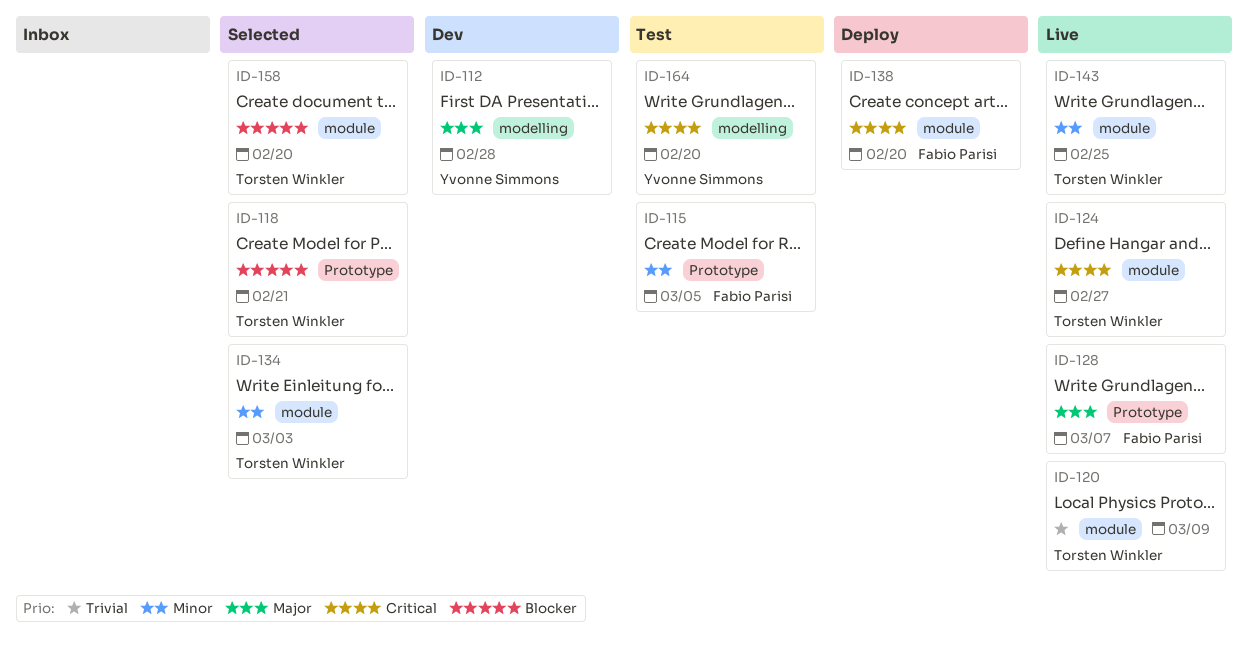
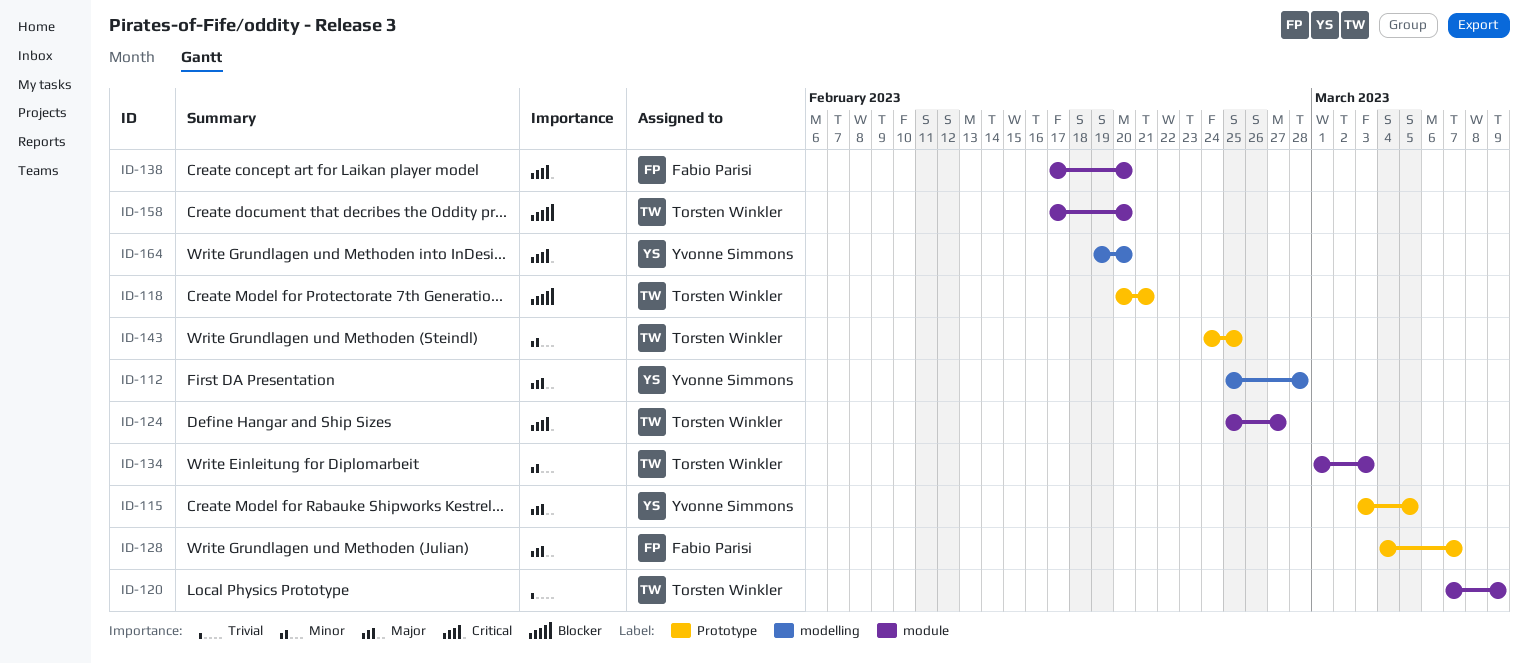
ID-115, owner: Fabio Parisi -> Yvonne Simmons
ID-115, priority: Minor -> Major
ID-143, label: module -> Prototype

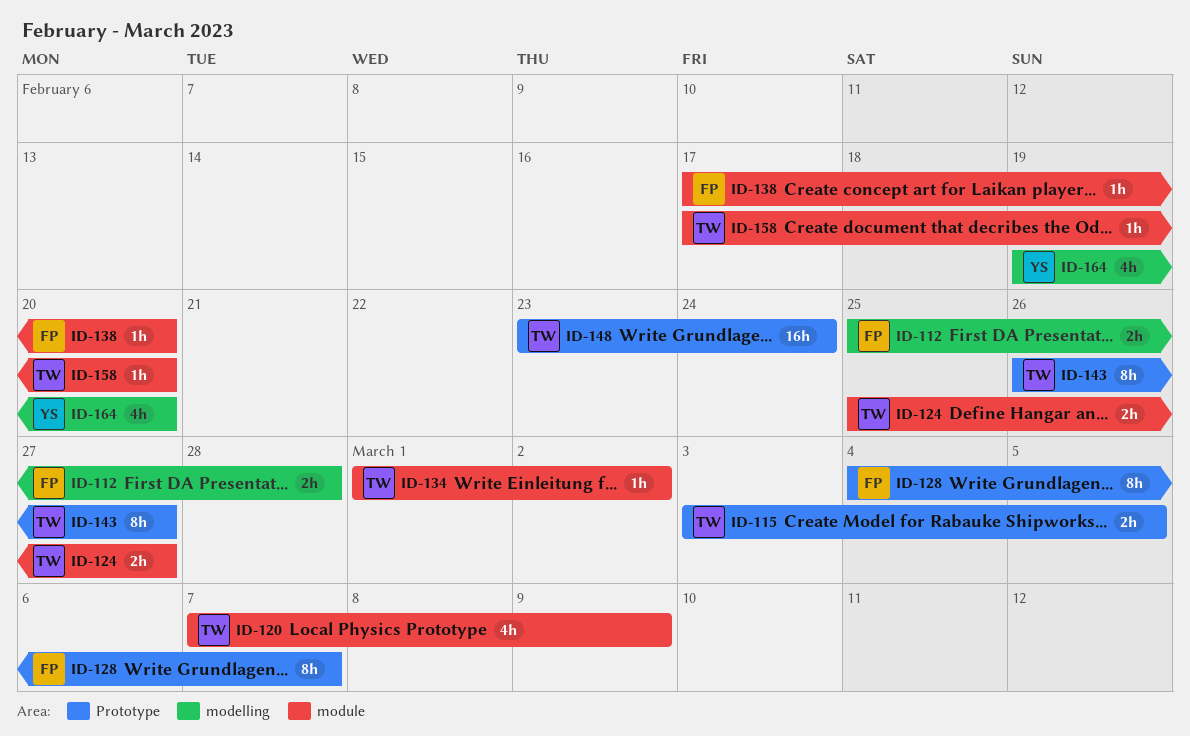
ID-112, owner: Yvonne Simmons -> Fabio Parisi
ID-115, owner: Yvonne Simmons -> Torsten Winkler
ID-118: present -> none
ID-134, due: Mar 3 -> Mar 2
ID-143, start: Feb 24 -> Feb 26
ID-143, due: Feb 25 -> Feb 27
ID-148: none -> present

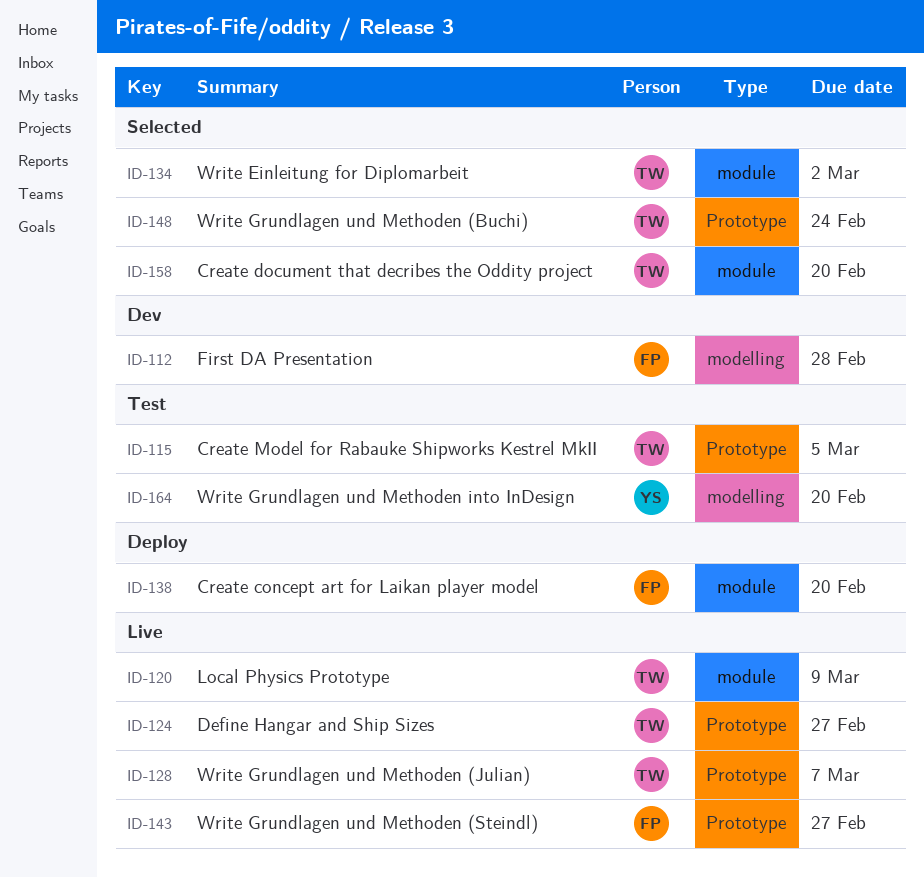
ID-124, label: module -> Prototype
ID-128, owner: FP -> TW
ID-143, owner: TW -> FP

